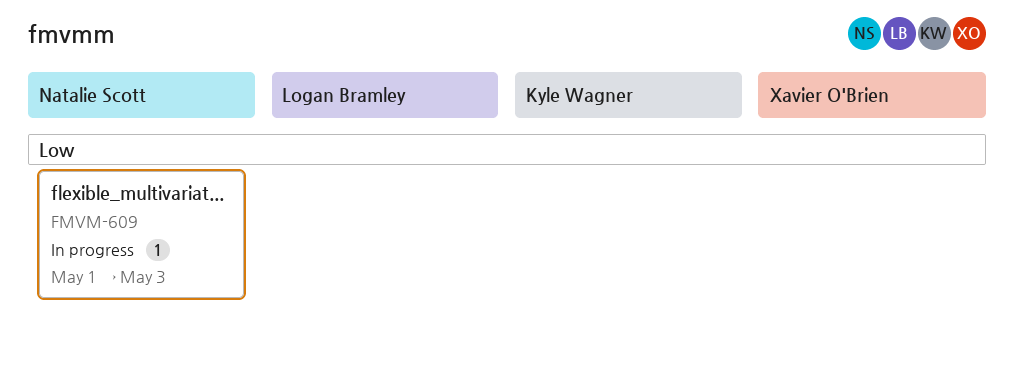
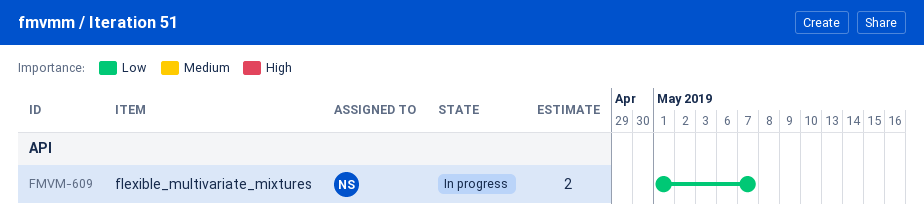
FMVM-609, estimate: 1 -> 2
FMVM-609, due: May 3 -> May 7

